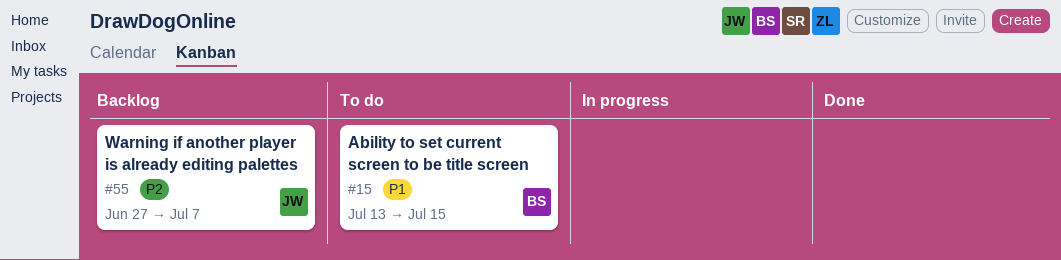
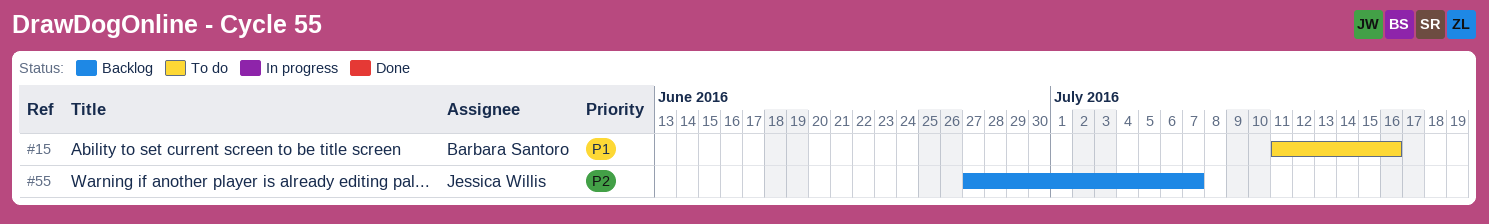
#15, start: Jul 13 -> Jul 11
#15, due: Jul 15 -> Jul 16

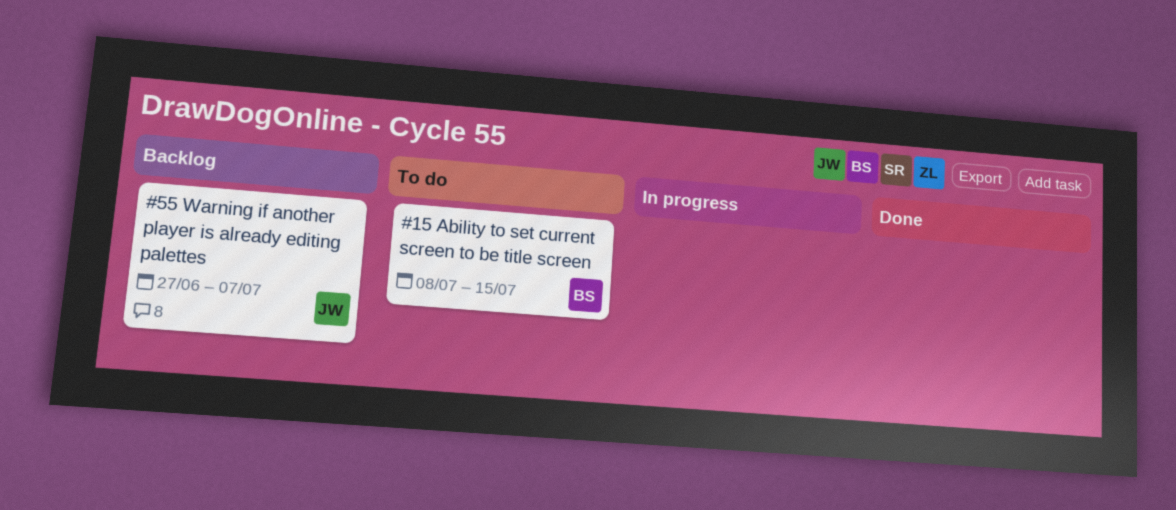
#15, start: Jul 11 -> Jul 8
#15, due: Jul 16 -> Jul 15

